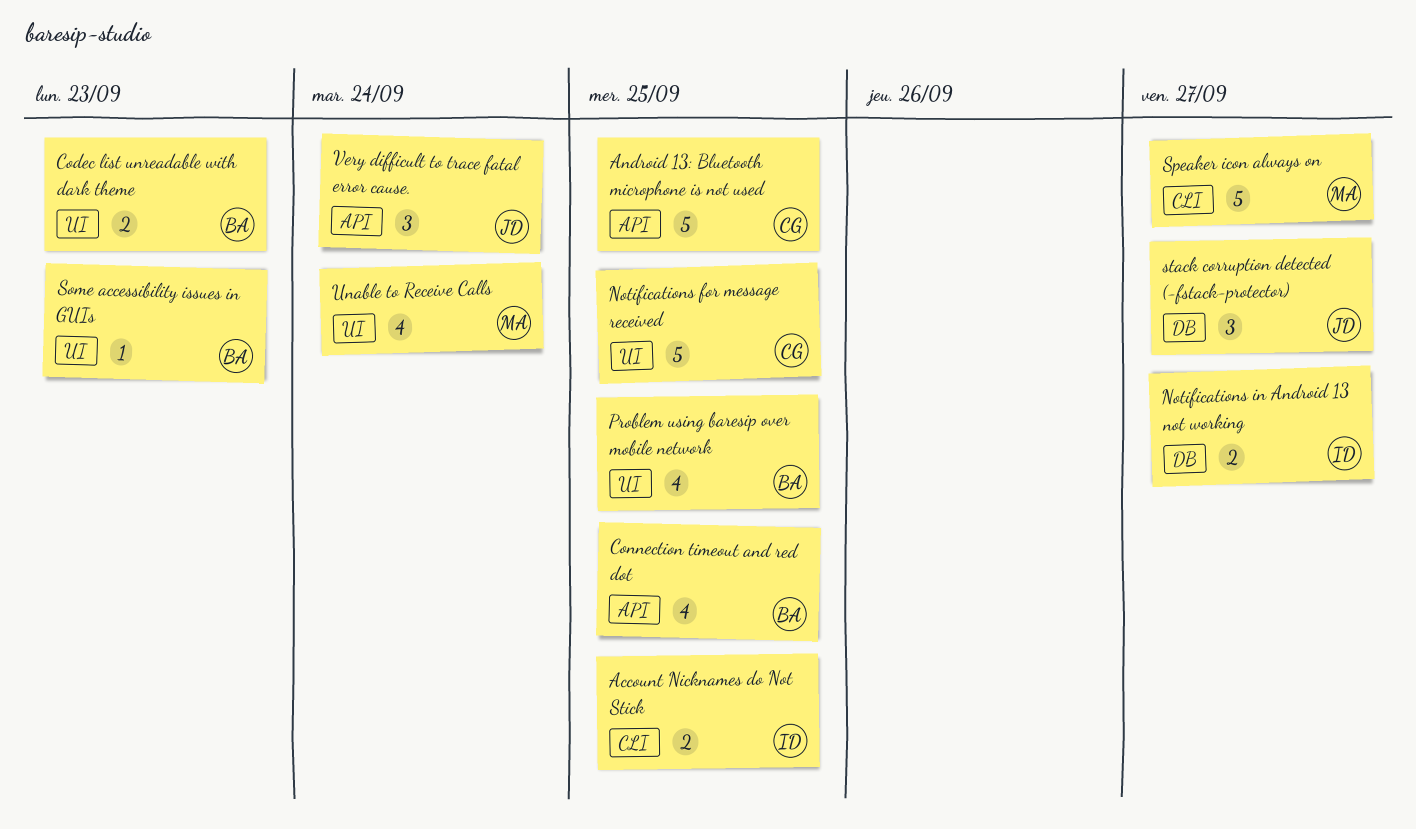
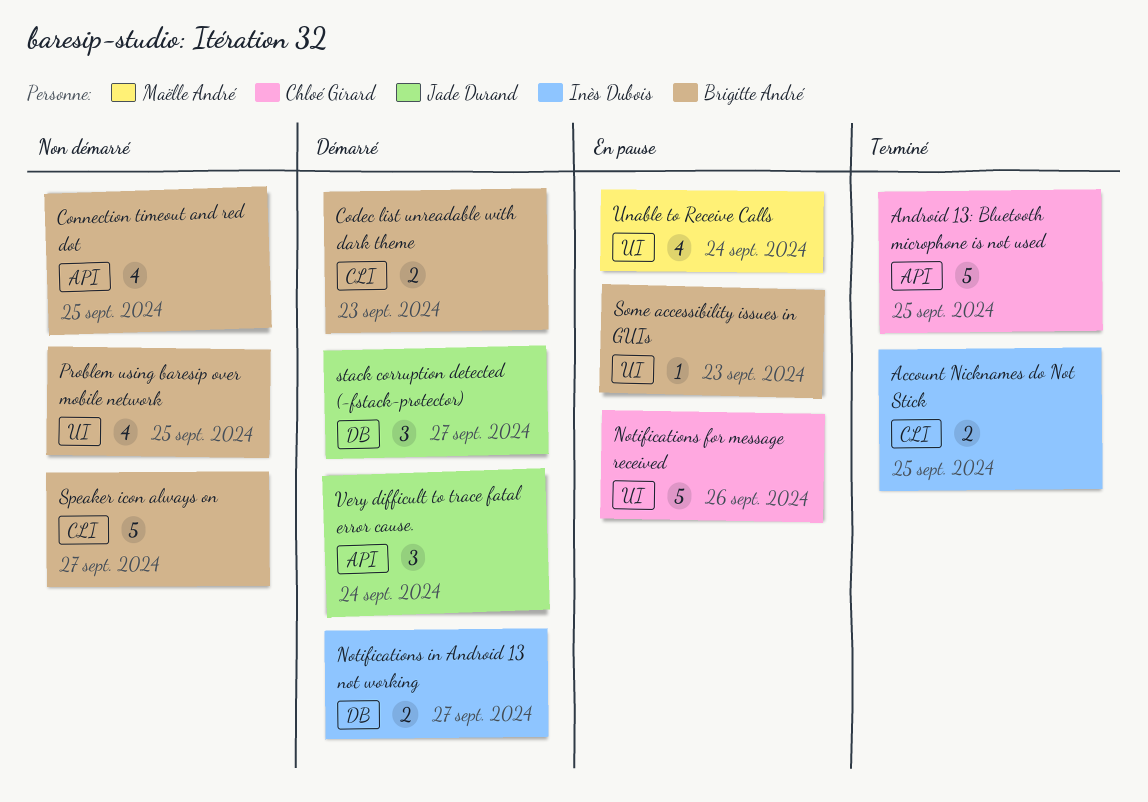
Codec list unreadable with dark theme, label: UI -> CLI
Notifications for message received, due: Sep 25 -> Sep 26
Speaker icon always on, owner: Maëlle André -> Brigitte André

